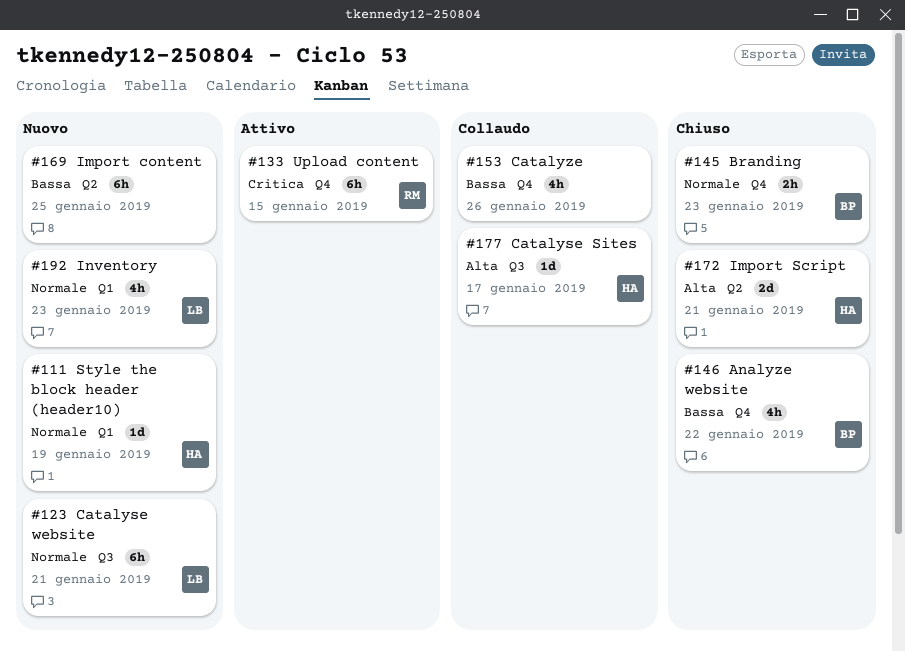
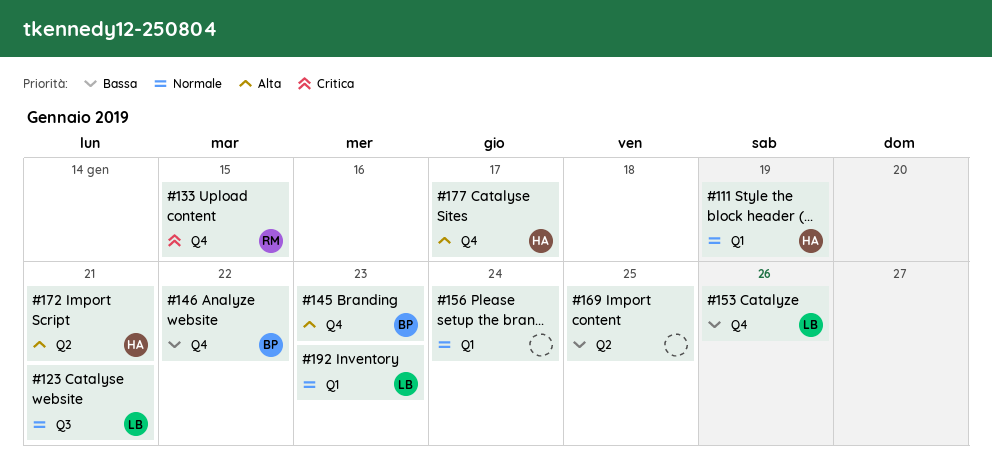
#145, priority: Normale -> Alta
#153, owner: none -> LB
#156: none -> present
#177, label: Q3 -> Q4

